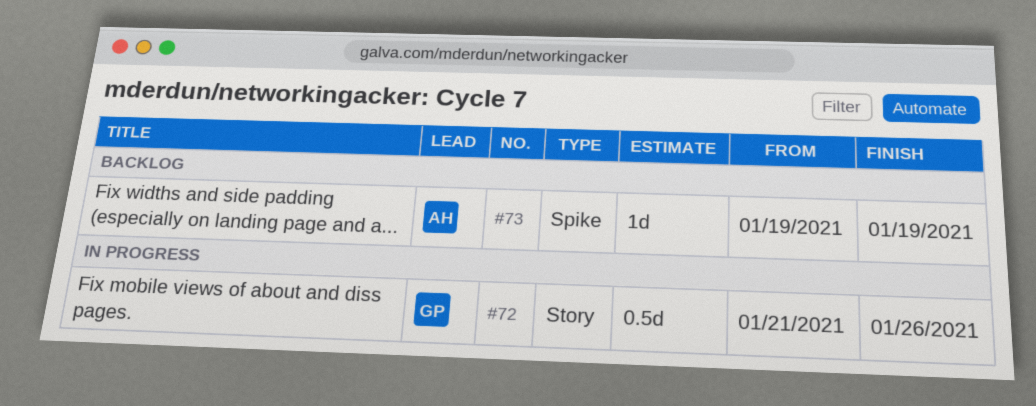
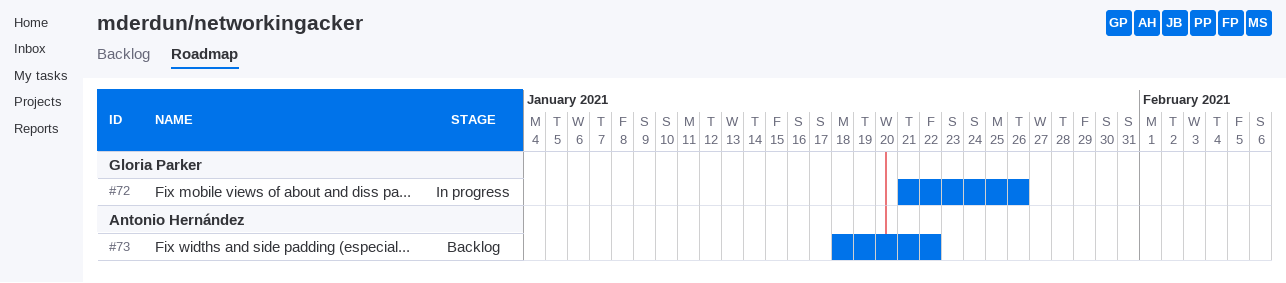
#73, start: Jan 19 -> Jan 18
#73, due: Jan 19 -> Jan 22

